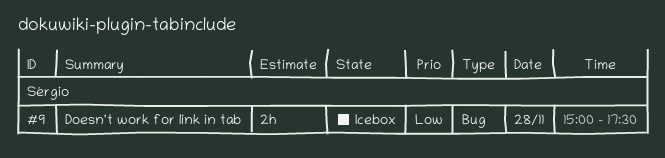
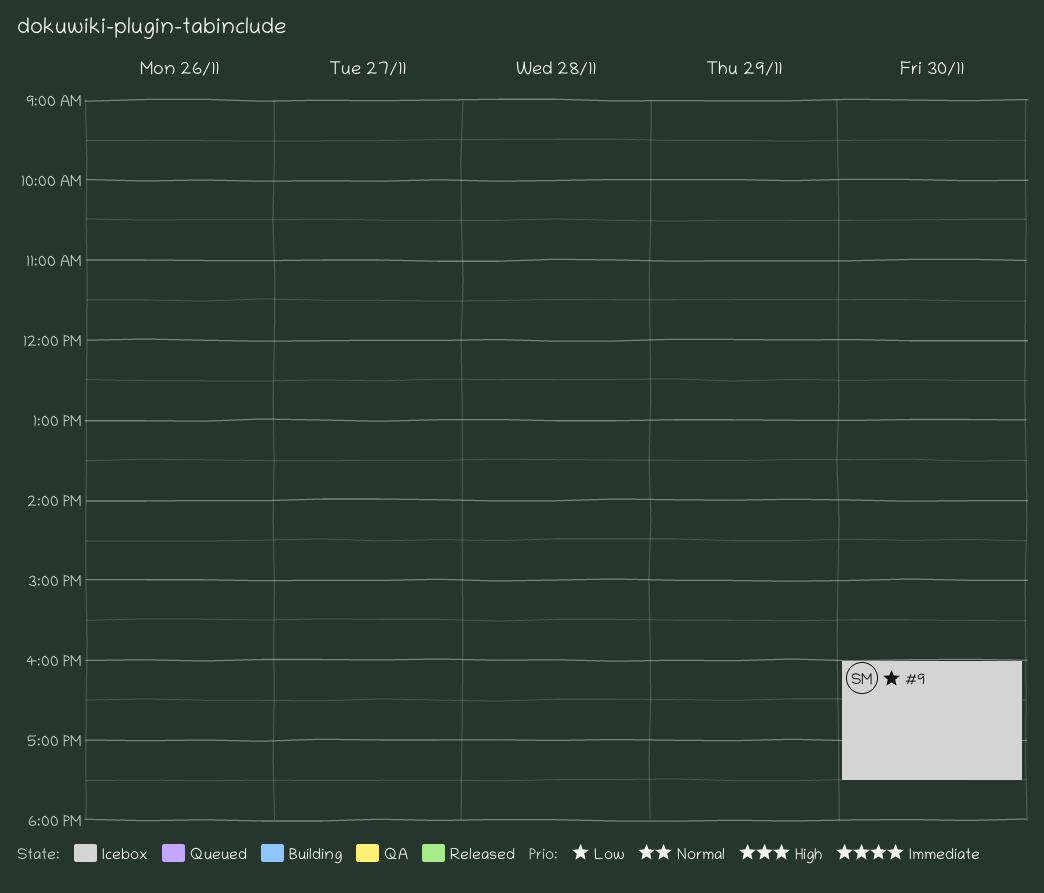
#9, day: Nov 28 -> Nov 30
#9, begins: 15:00 -> 16:00

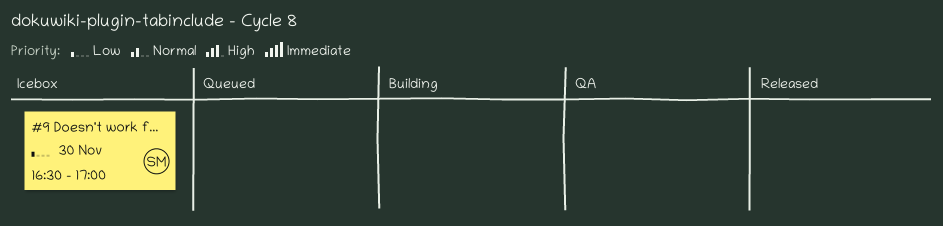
#9, begins: 16:00 -> 16:30
#9, ends: 17:30 -> 17:00

